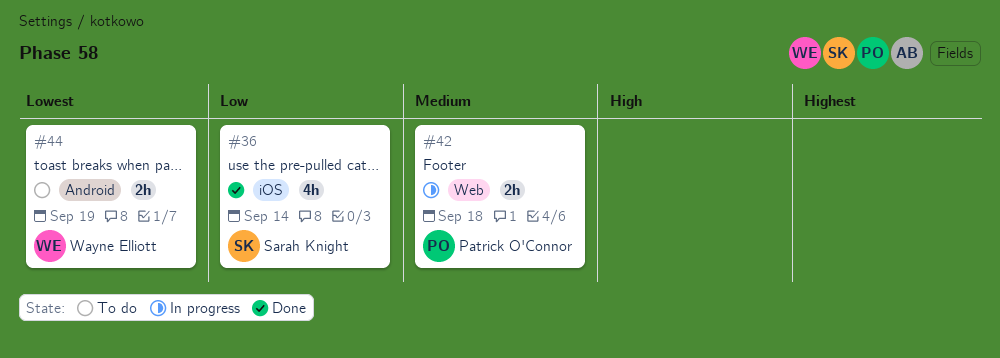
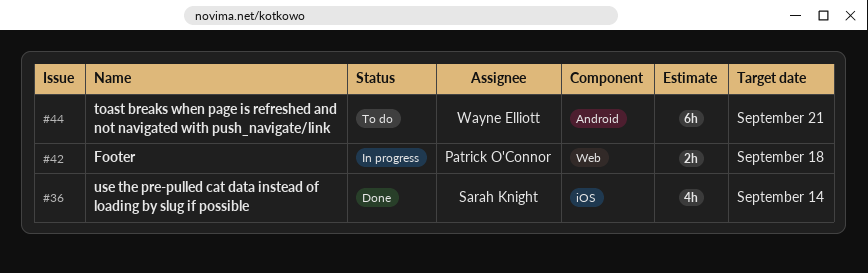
#44, estimate: 2h -> 6h
#44, due: Sep 19 -> Sep 21

